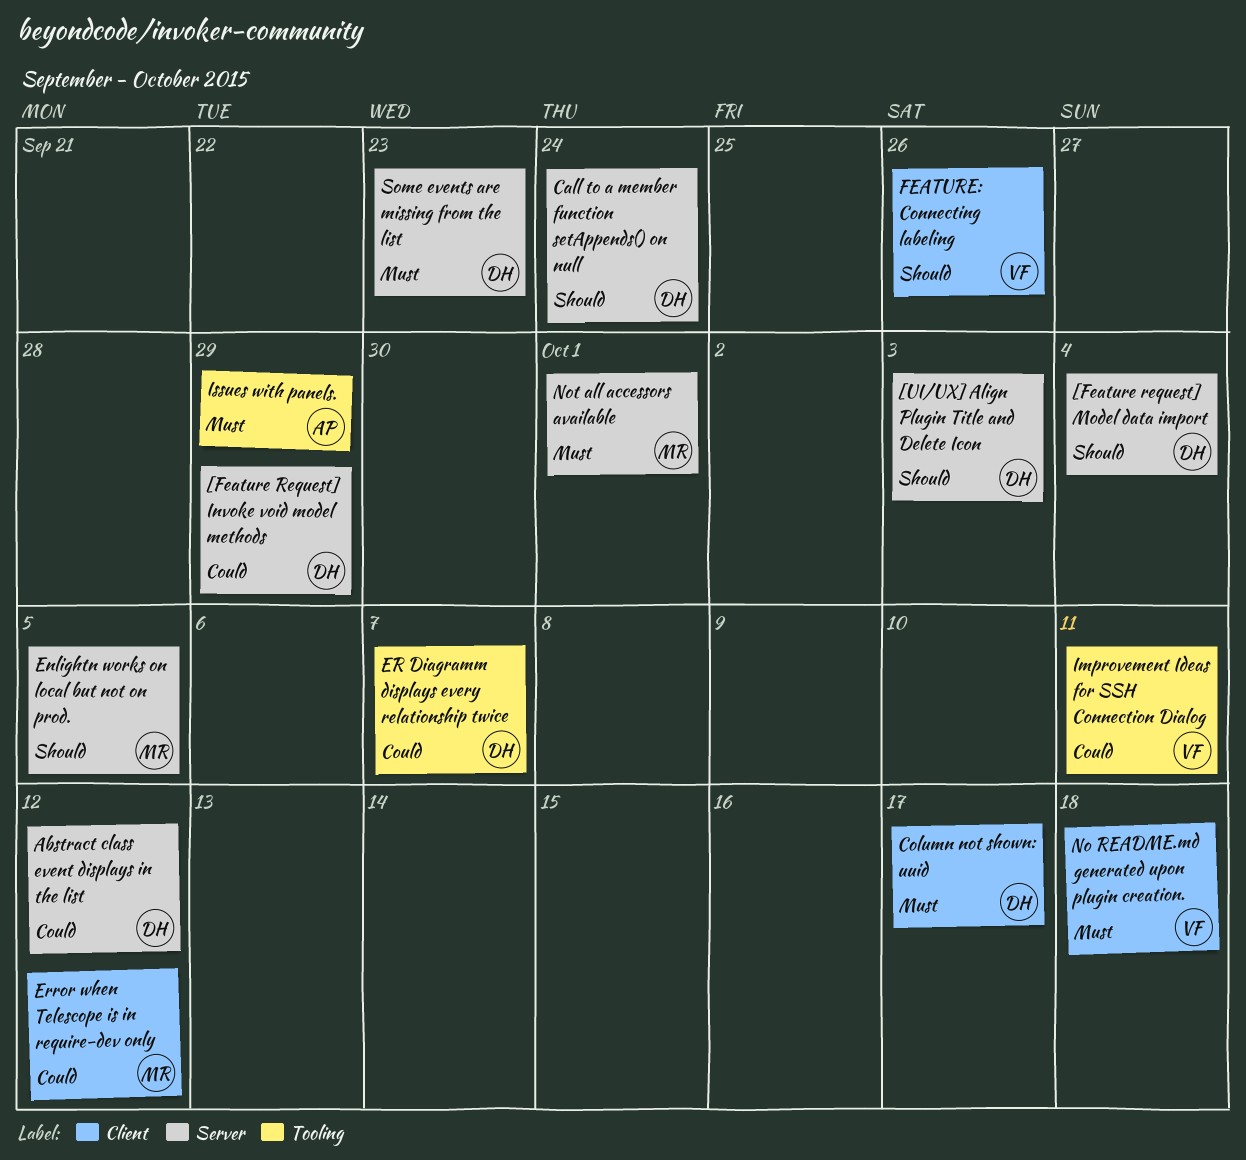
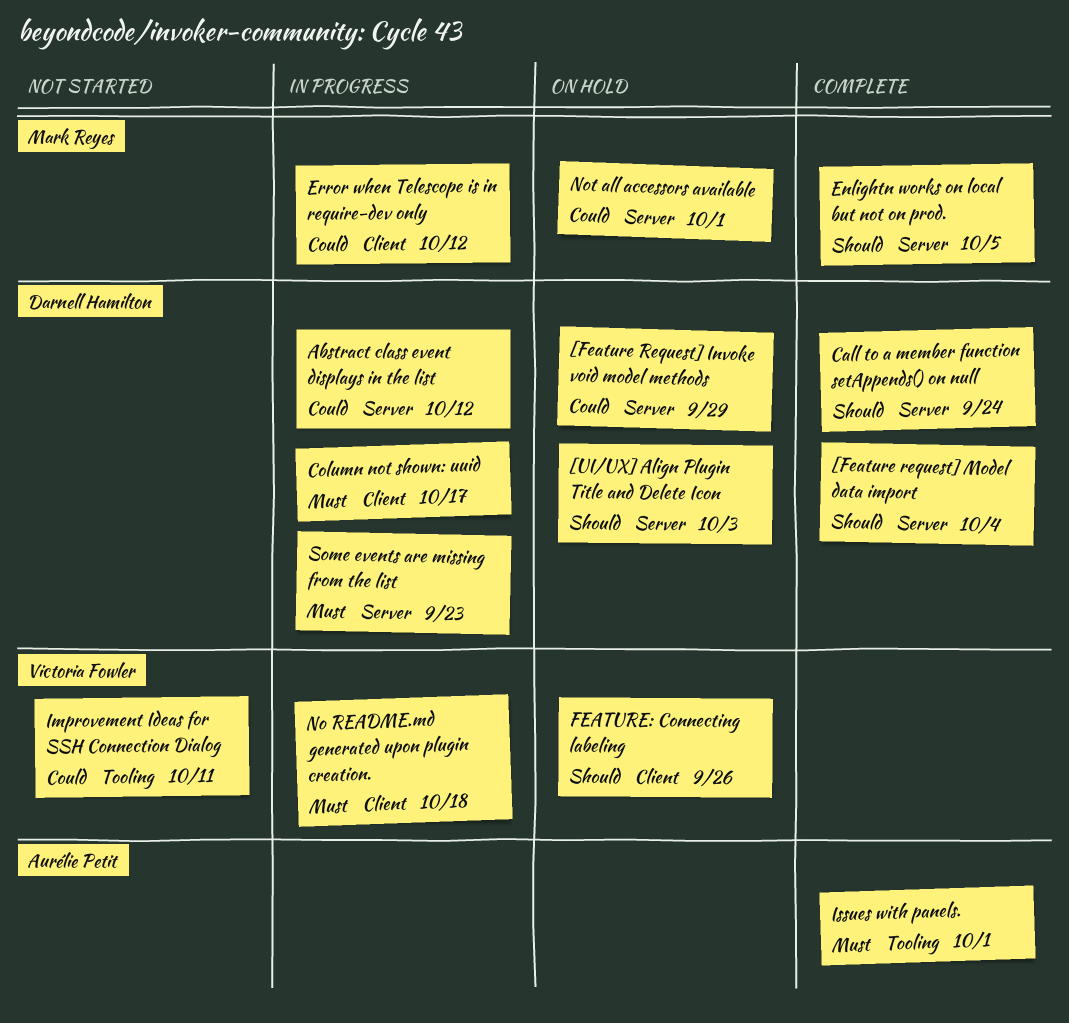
ER Diagramm displays every relationship twice: present -> none
Issues with panels., due: Sep 29 -> Oct 1
Not all accessors available, priority: Must -> Could

